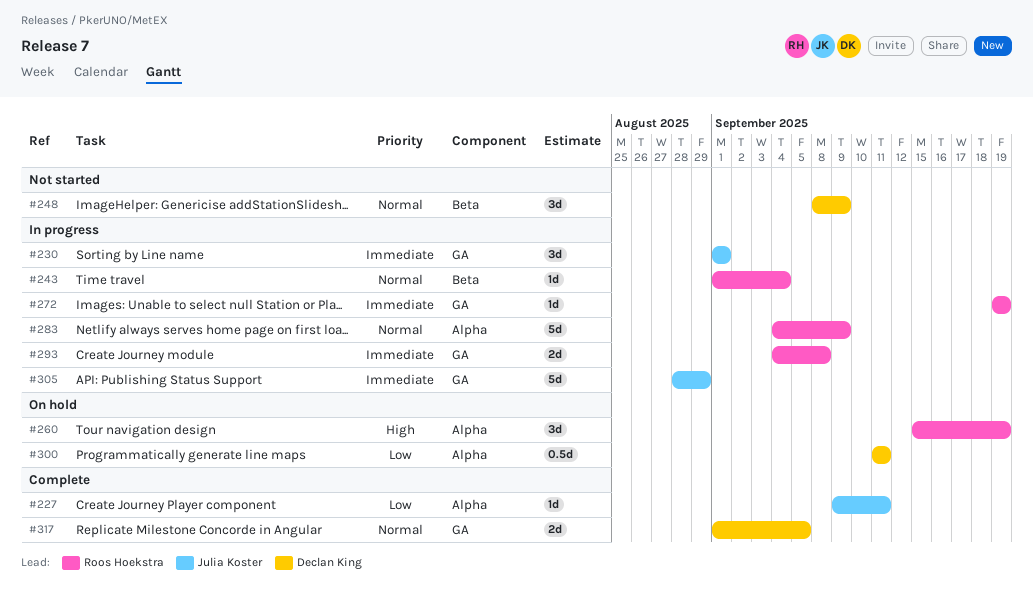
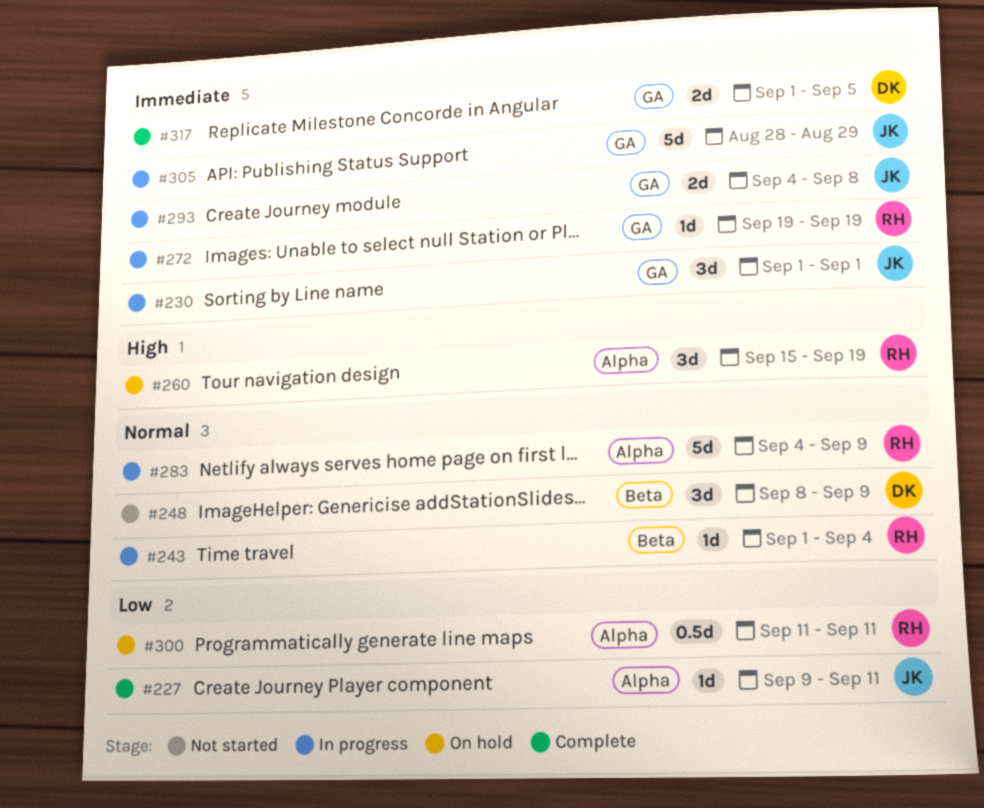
#293, owner: Roos Hoekstra -> Julia Koster
#300, owner: Declan King -> Roos Hoekstra
#317, priority: Normal -> Immediate

